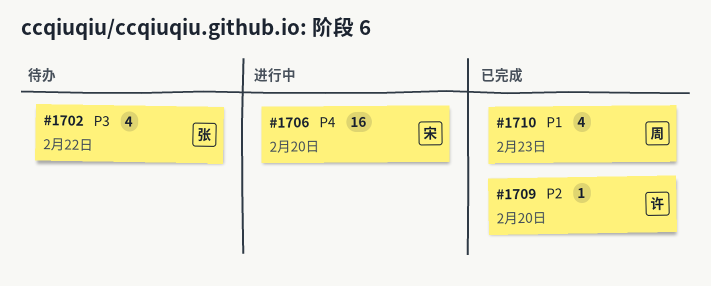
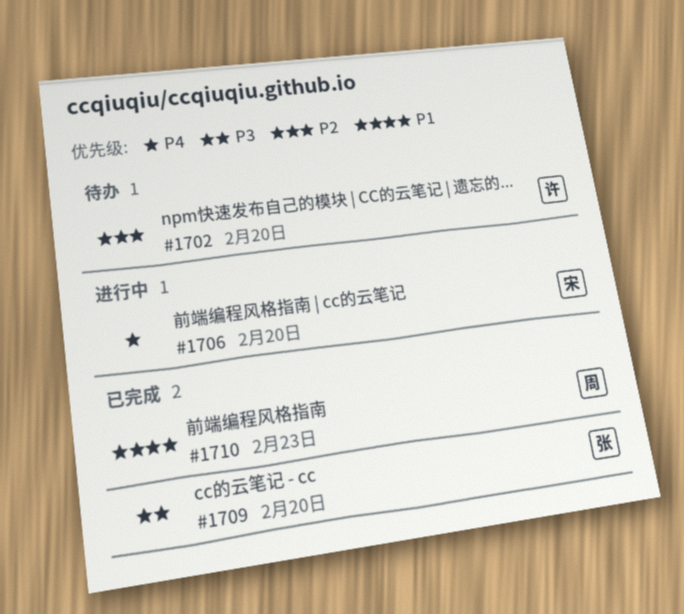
#1702, owner: 张 -> 许
#1702, priority: P3 -> P2
#1702, due: Feb 22 -> Feb 20
#1709, owner: 许 -> 张
#1709, priority: P2 -> P3

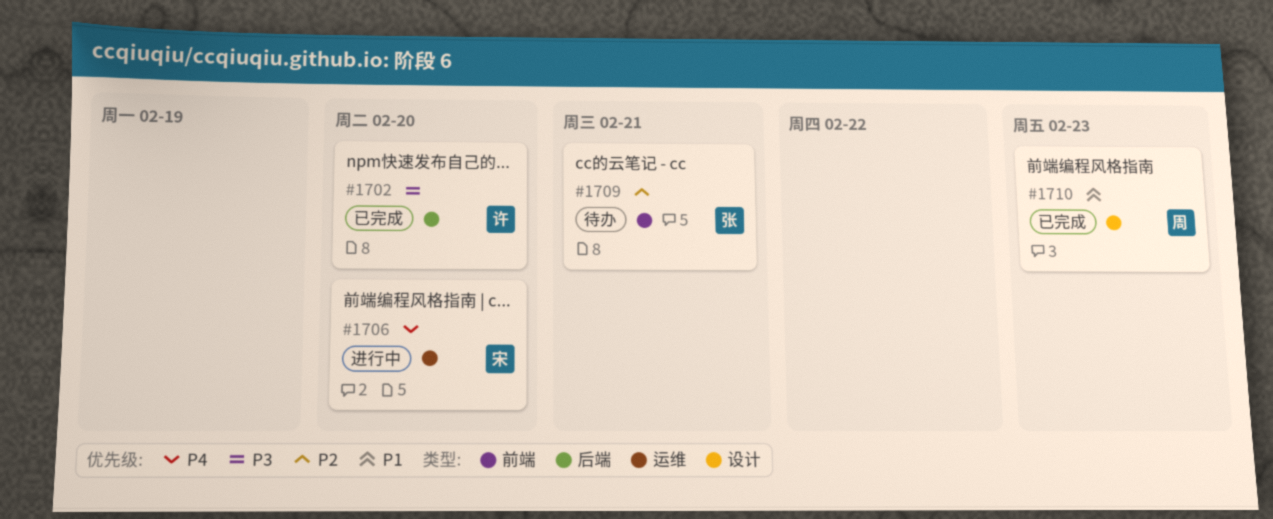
#1702, status: 待办 -> 已完成
#1702, priority: P2 -> P3
#1709, status: 已完成 -> 待办
#1709, priority: P3 -> P2
#1709, due: Feb 20 -> Feb 21

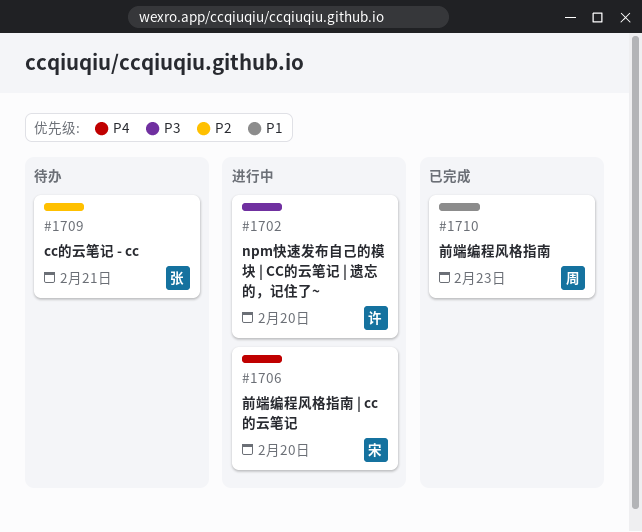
#1702, status: 已完成 -> 进行中

